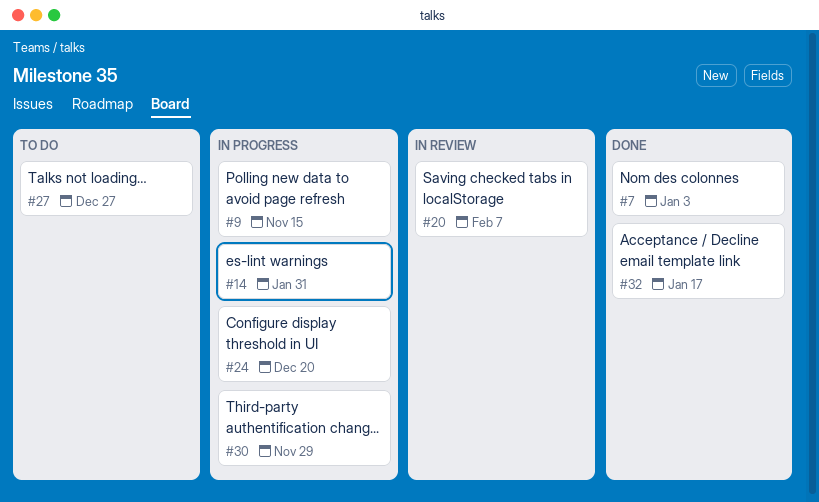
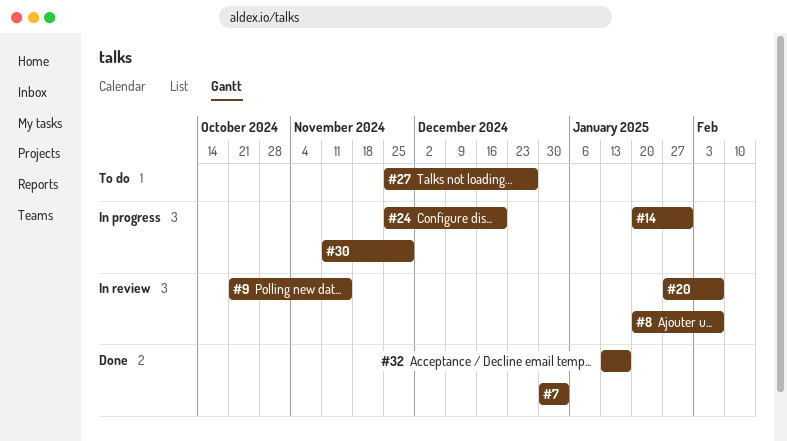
#8: none -> present
#9, status: In progress -> In review

